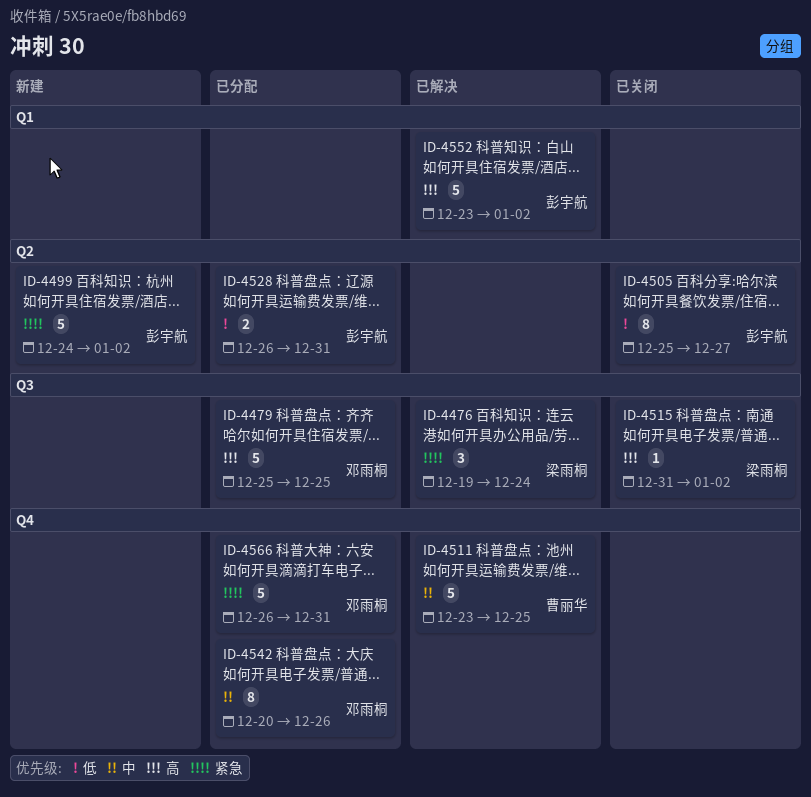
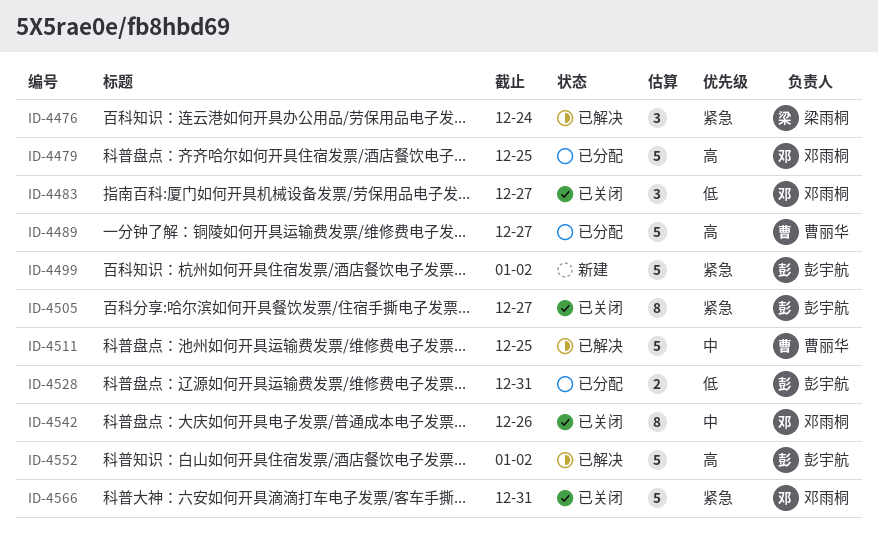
ID-4483: none -> present
ID-4489: none -> present
ID-4505, priority: 低 -> 紧急
ID-4515: present -> none
ID-4542, status: 已分配 -> 已关闭
ID-4566, status: 已分配 -> 已关闭

